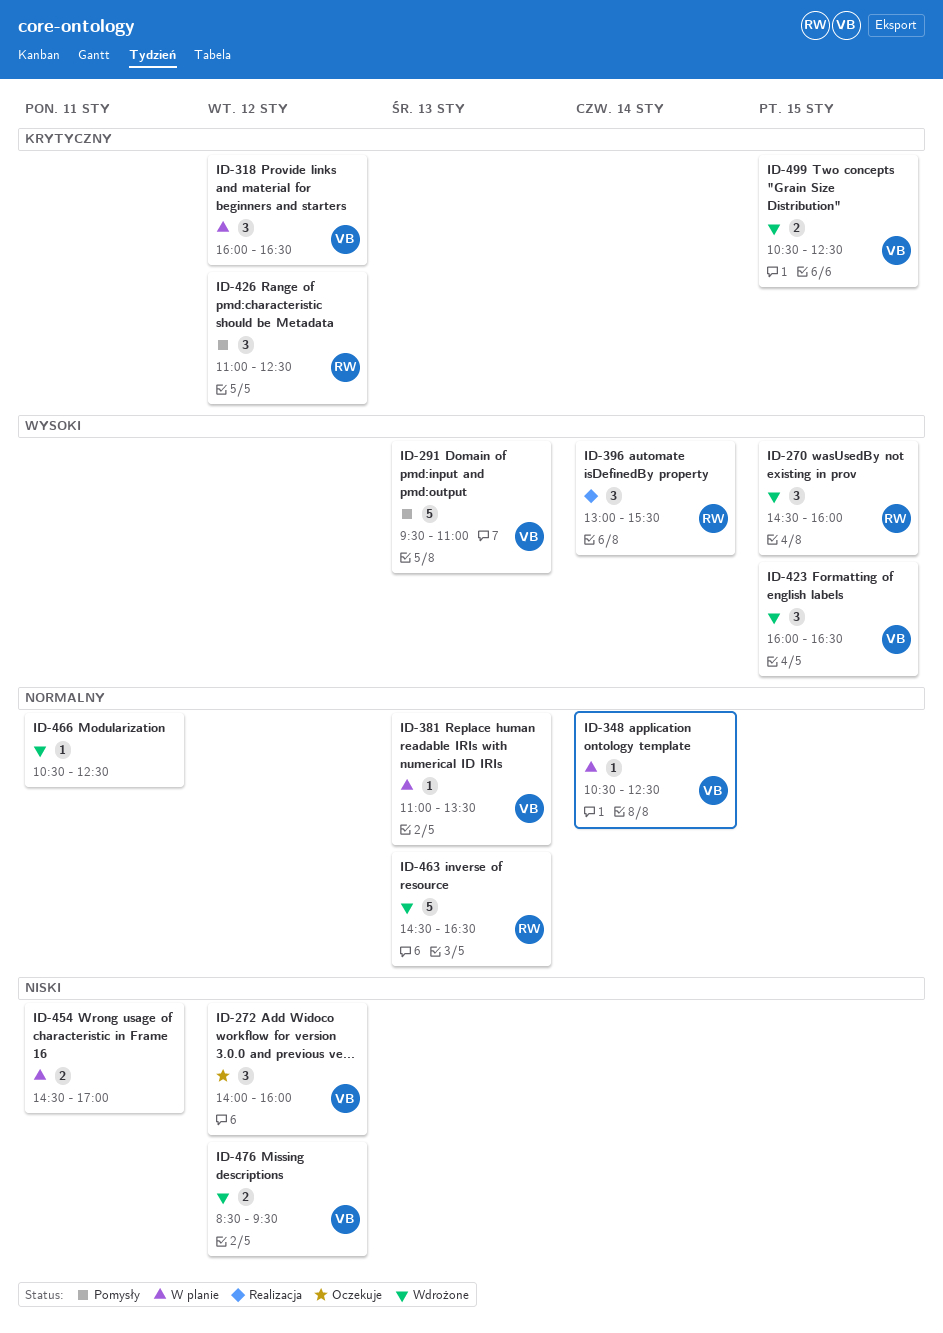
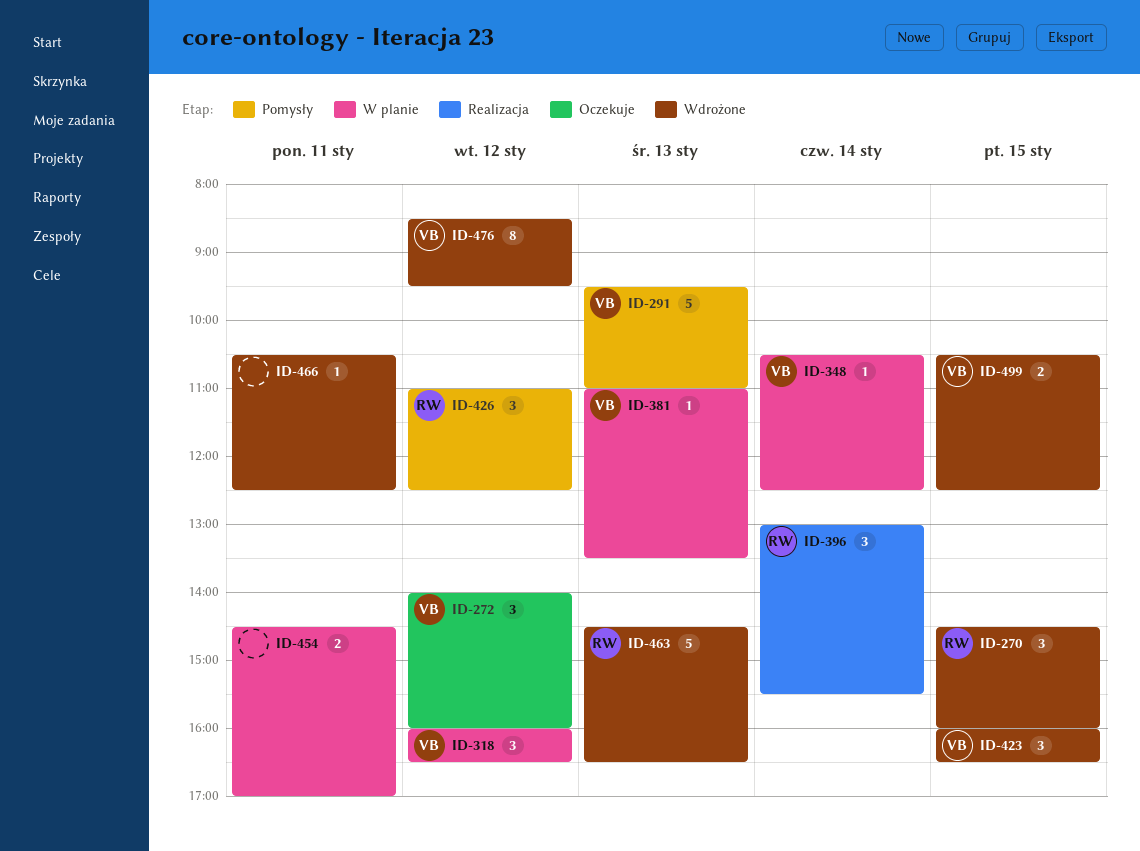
ID-476, estimate: 2 -> 8

